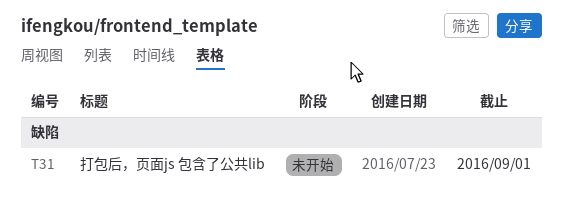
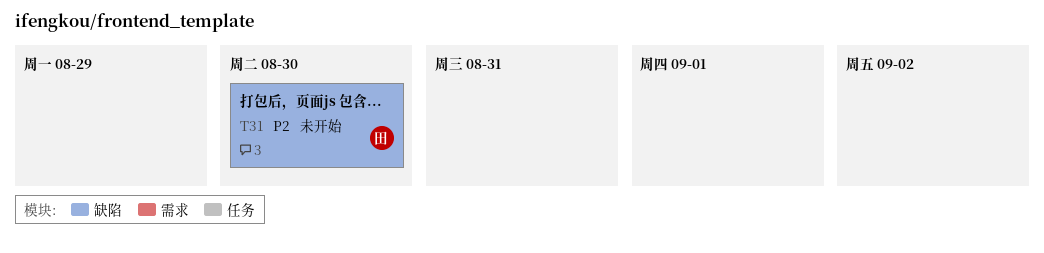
T31, due: Sep 1 -> Aug 30

